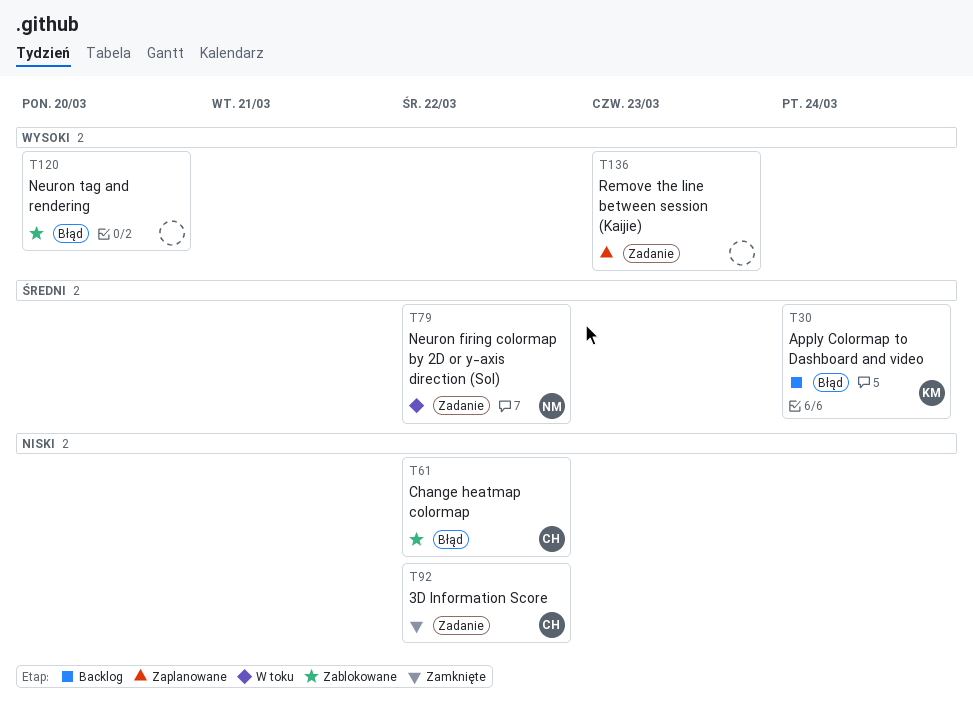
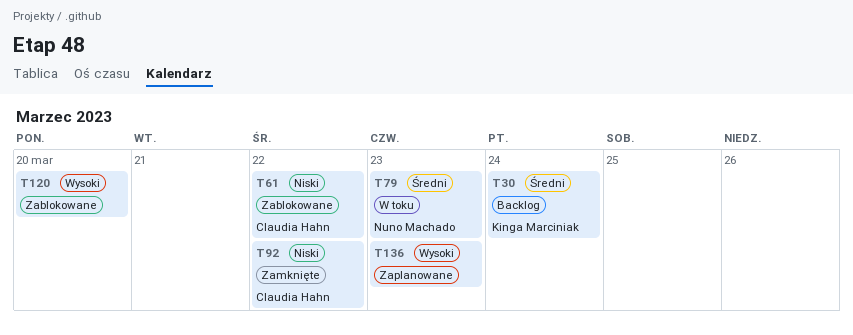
T79, due: Mar 22 -> Mar 23

